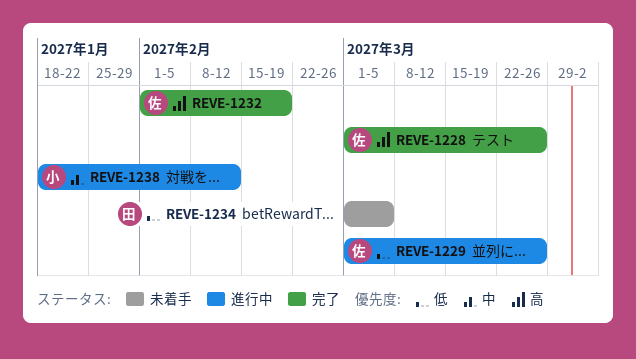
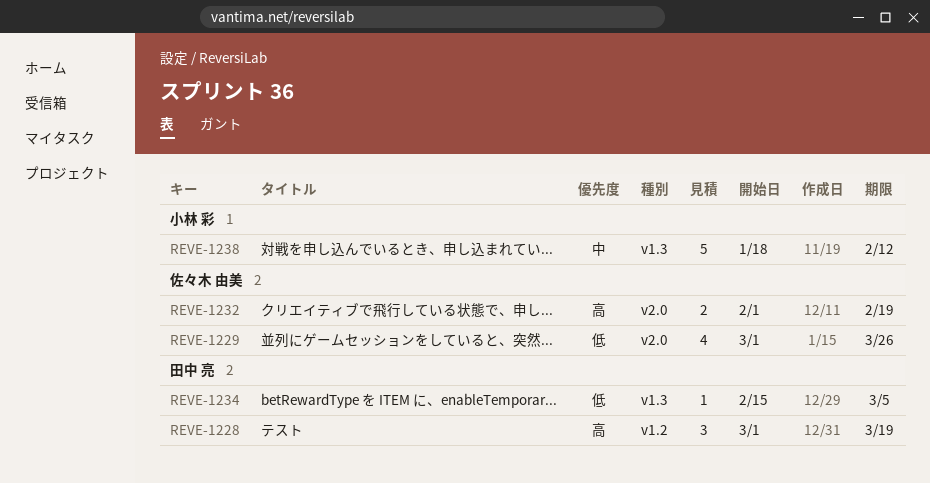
REVE-1228, owner: 佐々木 由美 -> 田中 亮
REVE-1228, due: Mar 26 -> Mar 19
REVE-1234, start: Mar 1 -> Feb 15

